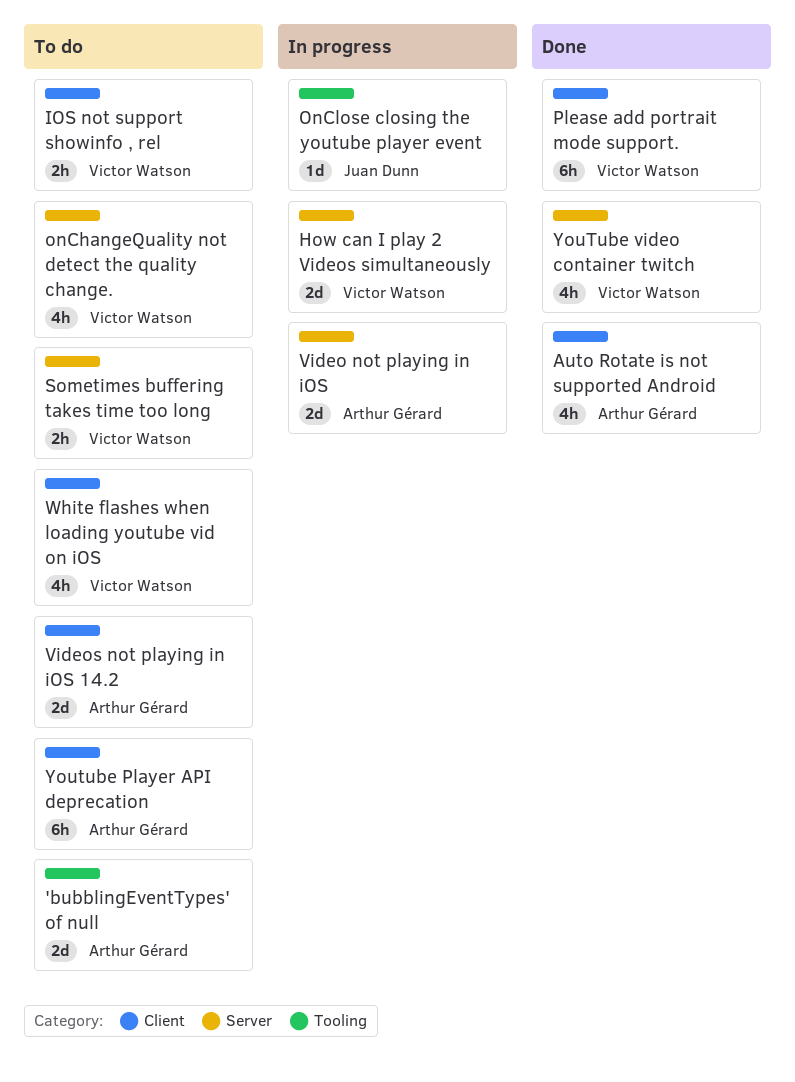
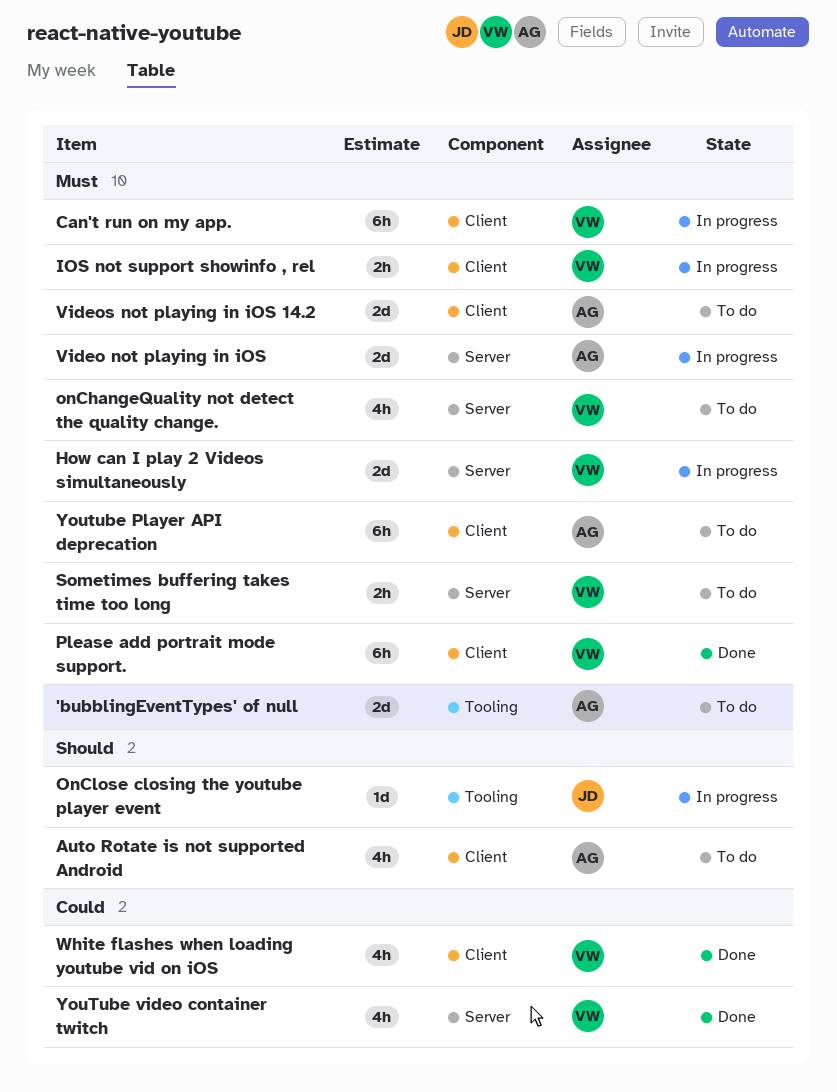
Auto Rotate is not supported Android, status: Done -> To do
Can't run on my app.: none -> present
IOS not support showinfo , rel, status: To do -> In progress
White flashes when loading youtube vid on iOS, status: To do -> Done

